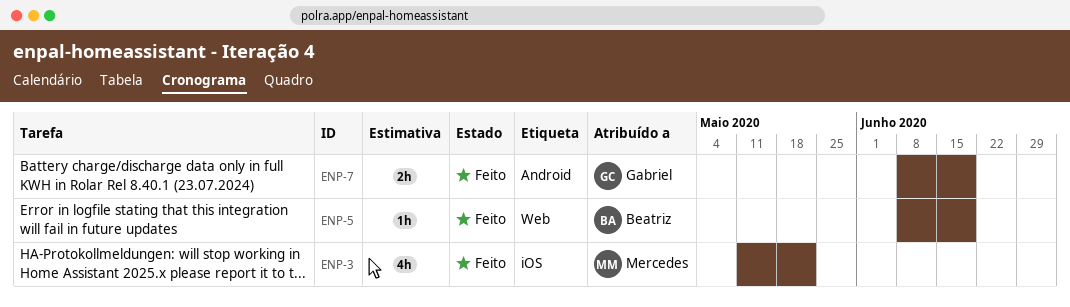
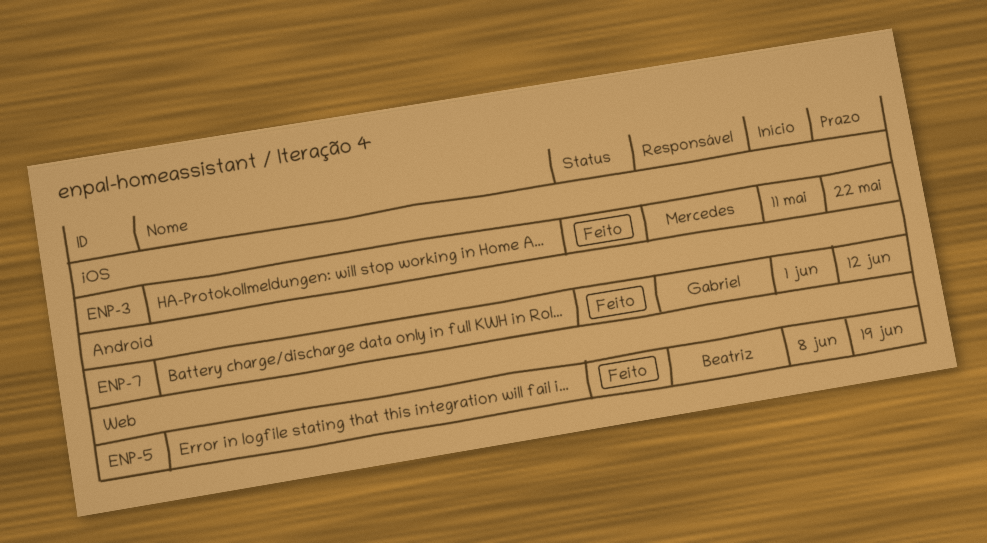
ENP-7, start: Jun 8 -> Jun 1
ENP-7, due: Jun 19 -> Jun 12

